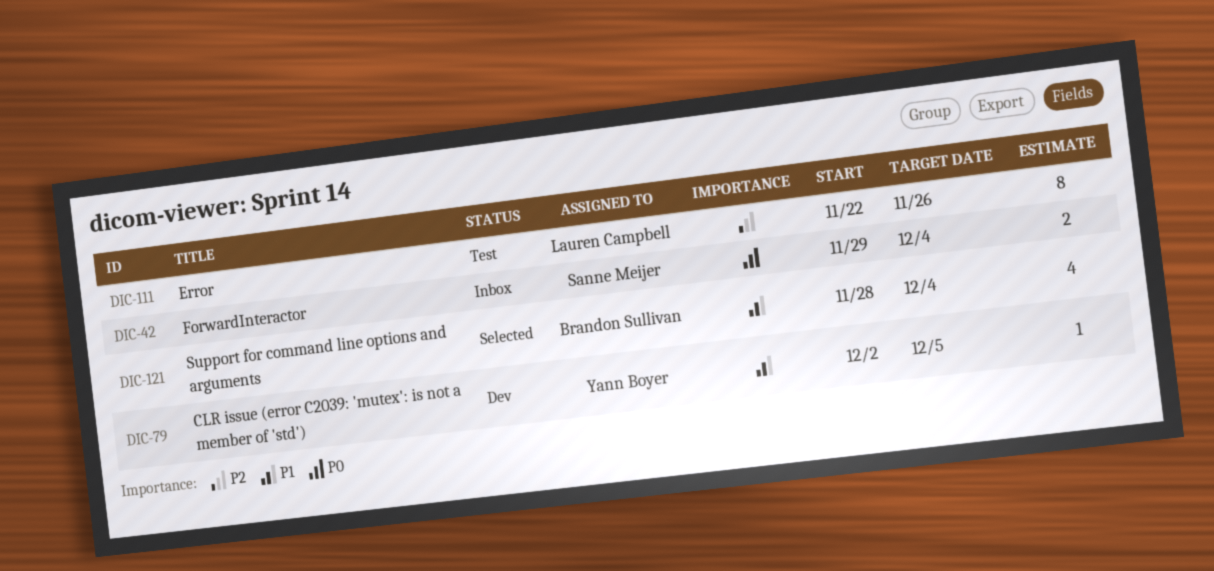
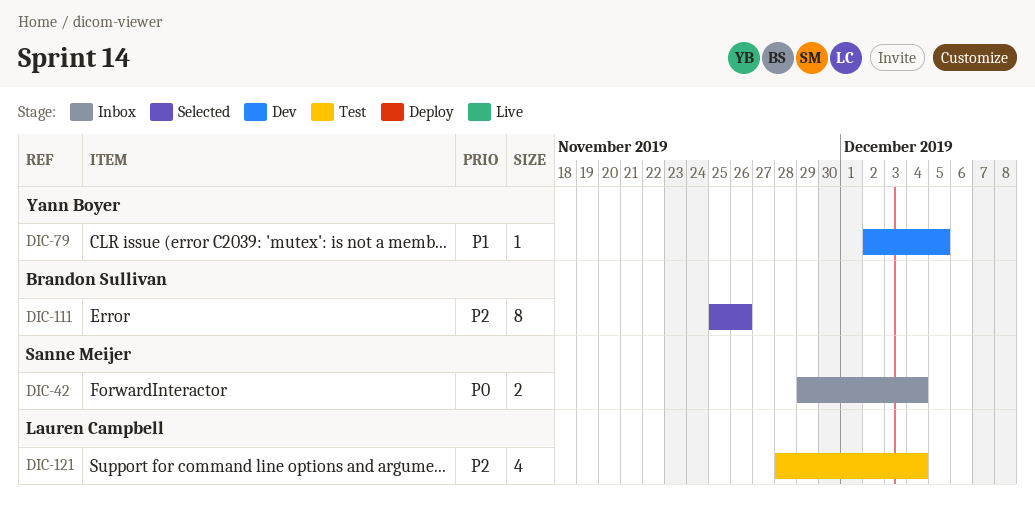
DIC-111, status: Test -> Selected
DIC-111, owner: Lauren Campbell -> Brandon Sullivan
DIC-111, start: Nov 22 -> Nov 25
DIC-121, status: Selected -> Test
DIC-121, owner: Brandon Sullivan -> Lauren Campbell
DIC-121, priority: P1 -> P2

